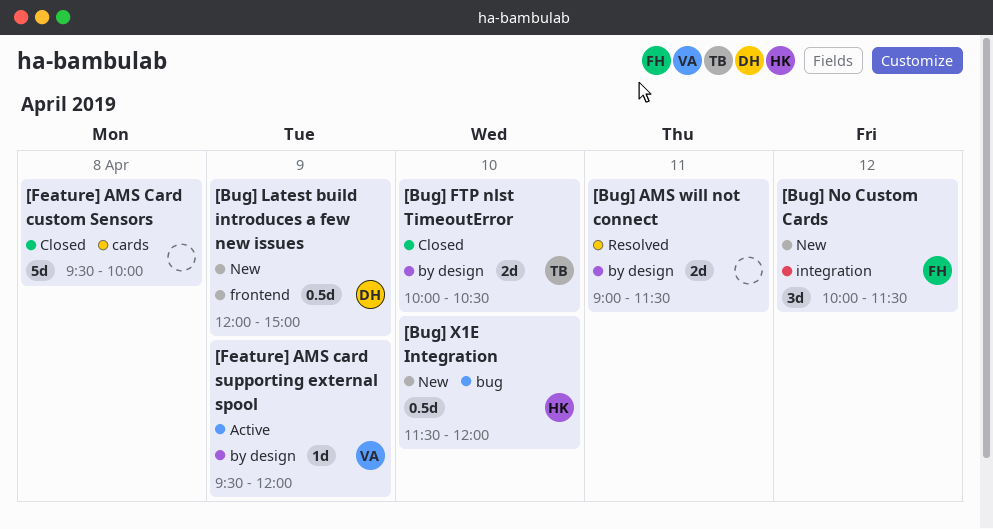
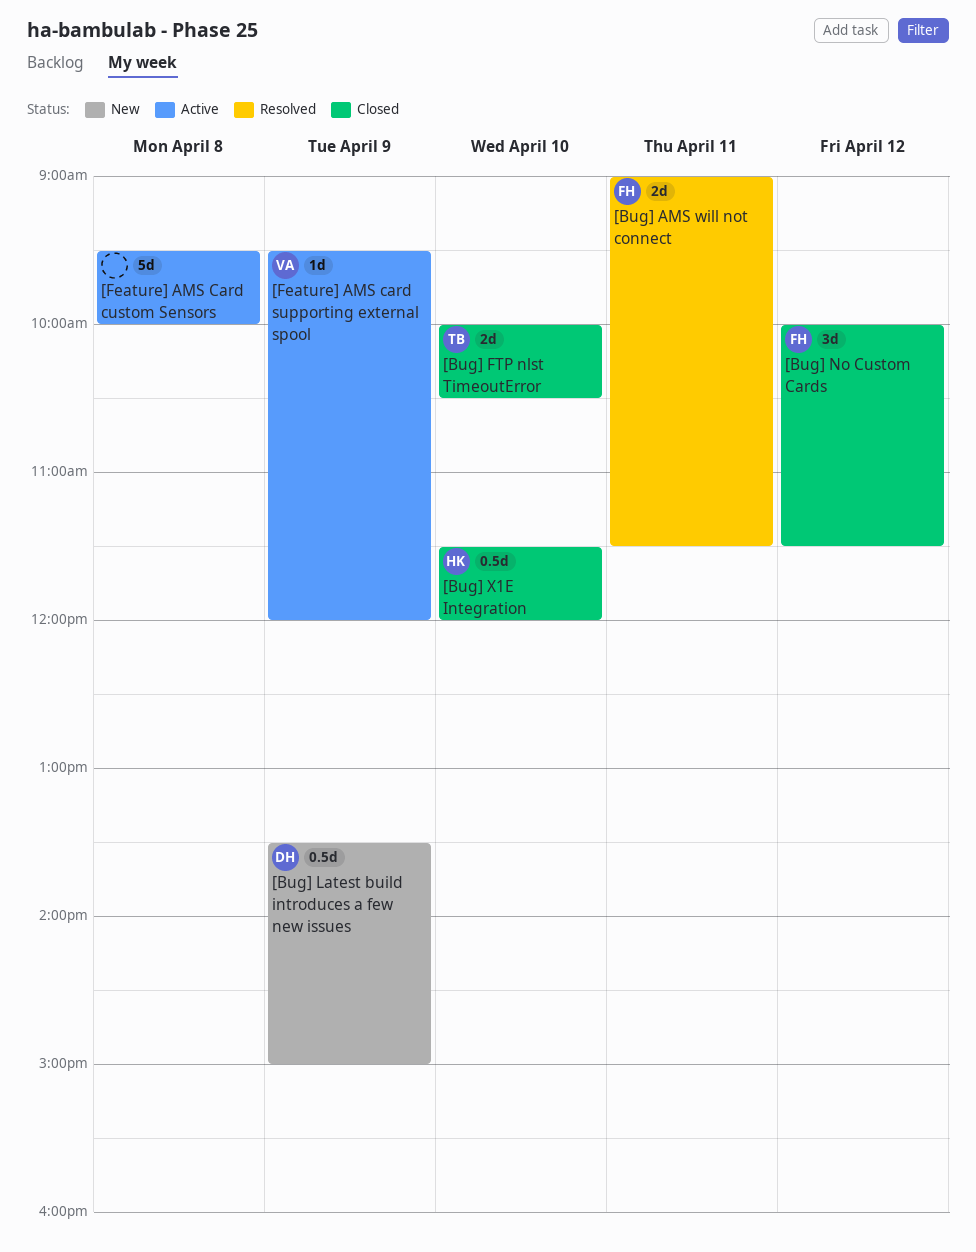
[Bug] AMS will not connect, owner: none -> FH
[Bug] Latest build introduces a few new issues, begins: 12:00 -> 13:30
[Bug] No Custom Cards, status: New -> Closed
[Bug] X1E Integration, status: New -> Closed
[Feature] AMS Card custom Sensors, status: Closed -> Active

